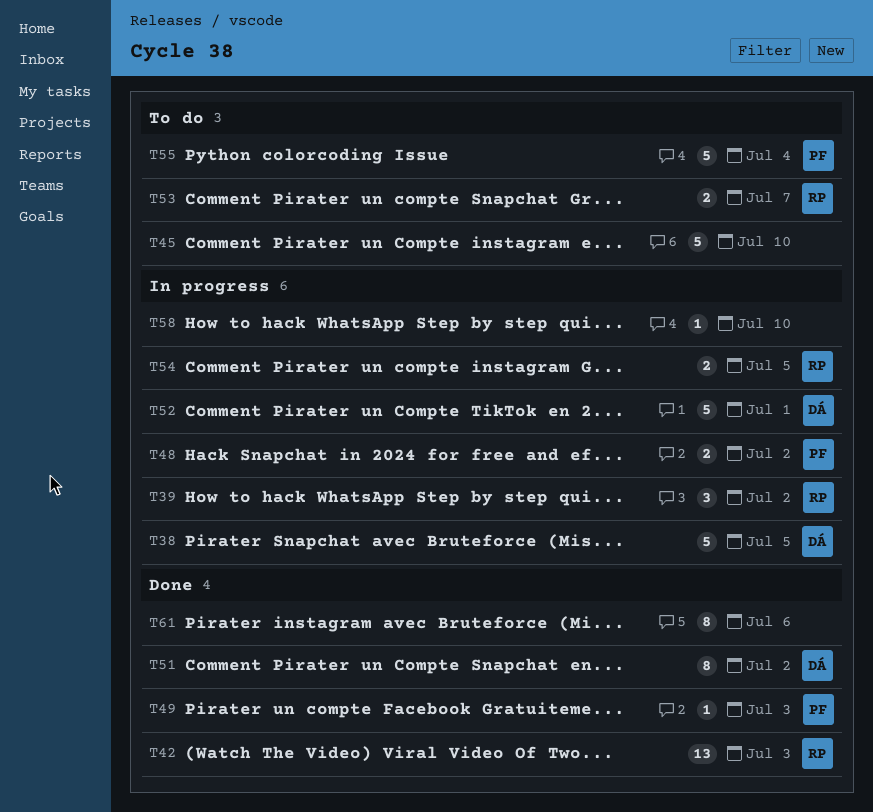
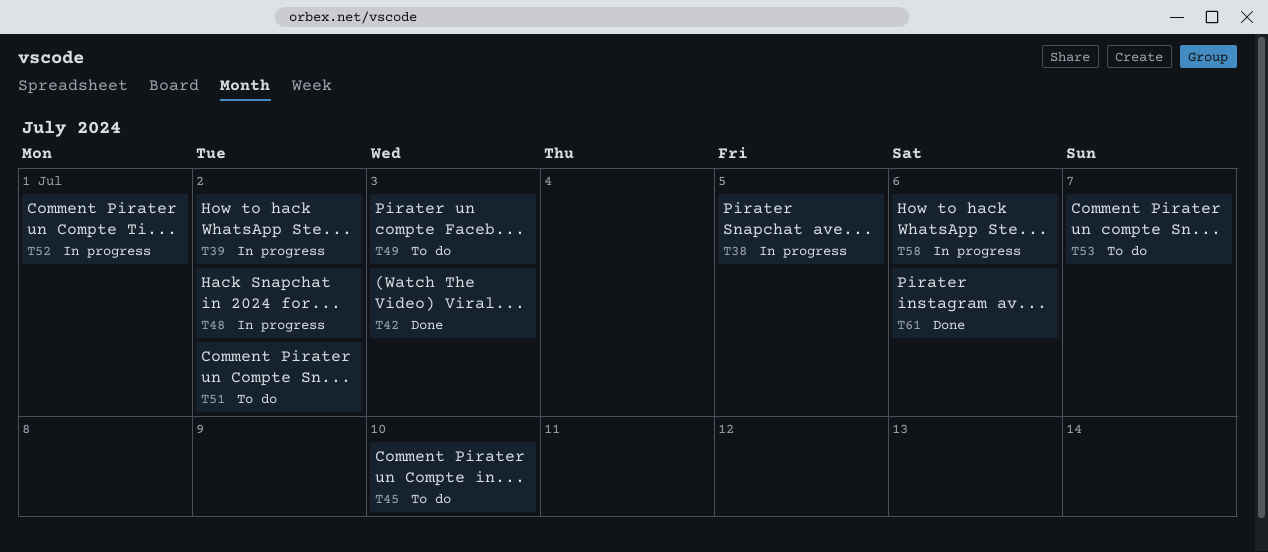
T49, status: Done -> To do
T51, status: Done -> To do
T54: present -> none
T55: present -> none
T58, due: Jul 10 -> Jul 6

